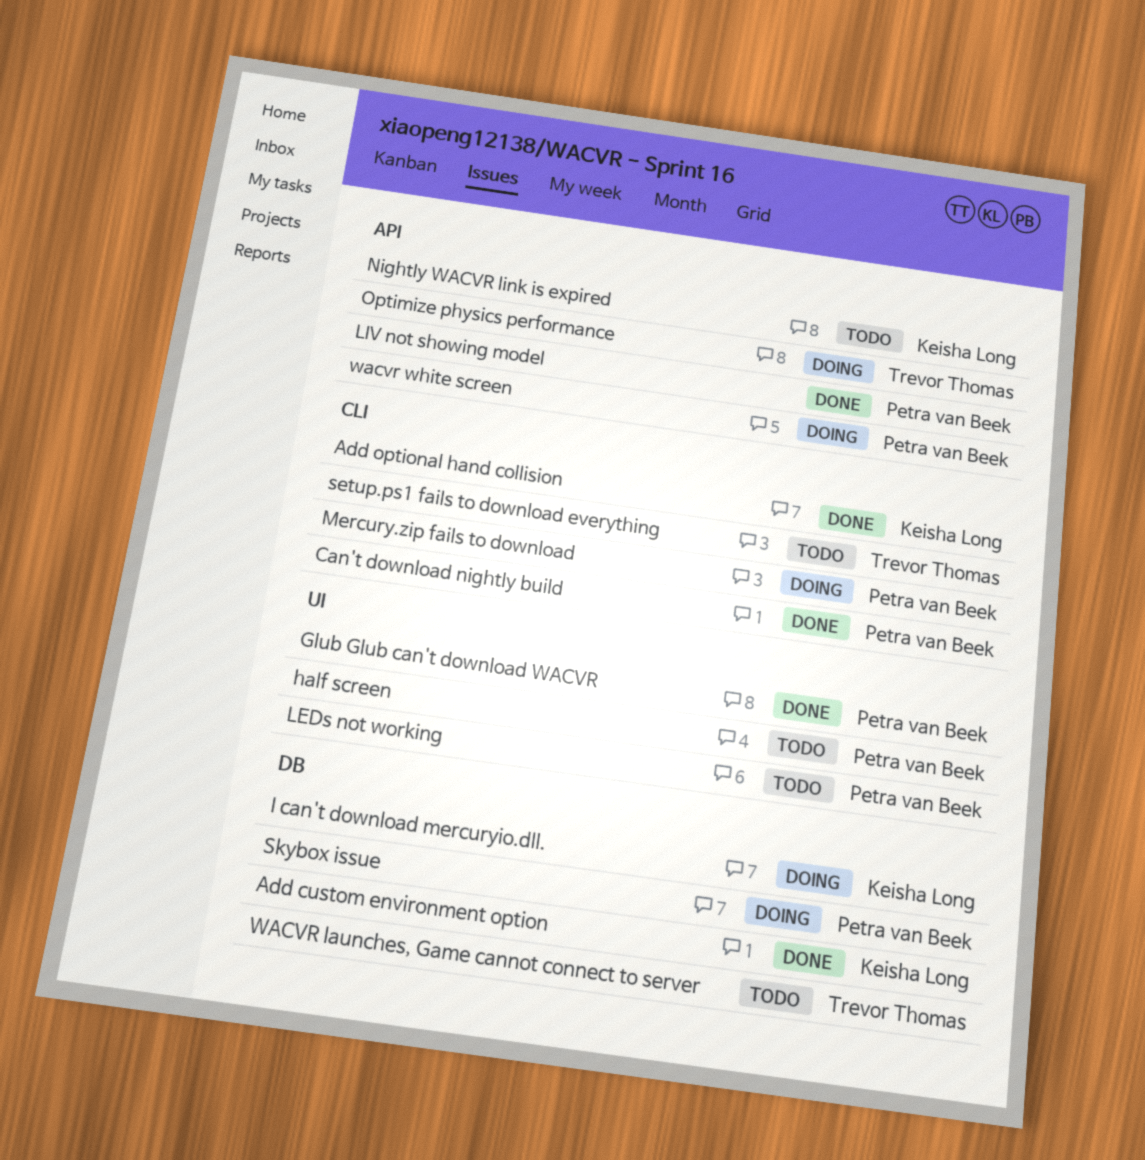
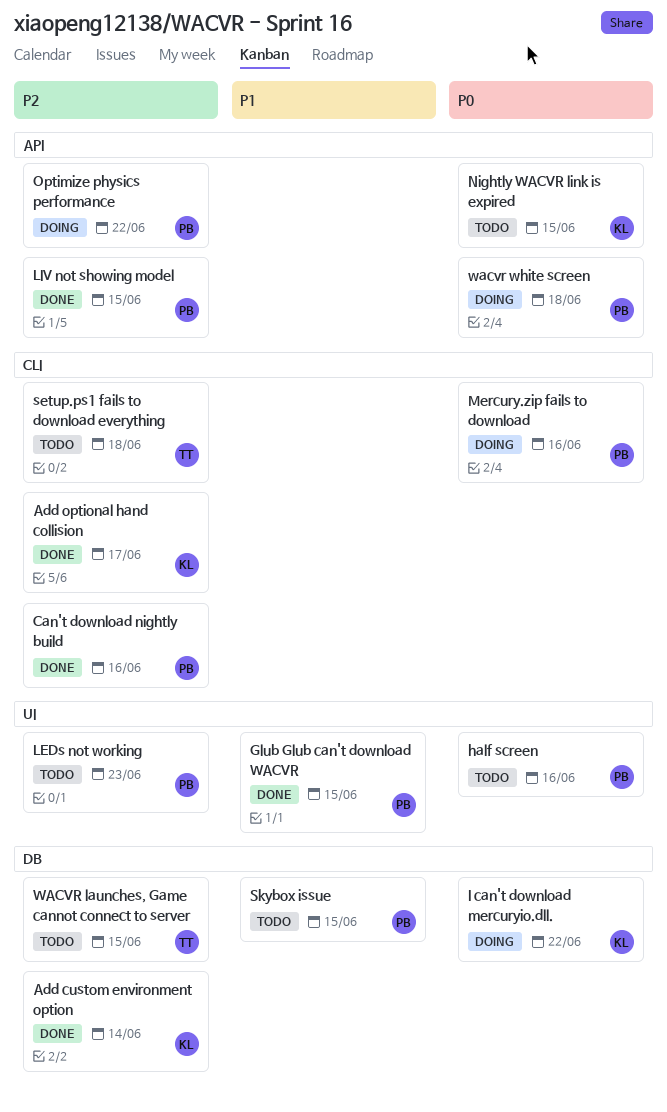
Optimize physics performance, owner: Trevor Thomas -> Petra van Beek
Skybox issue, status: Doing -> Todo

